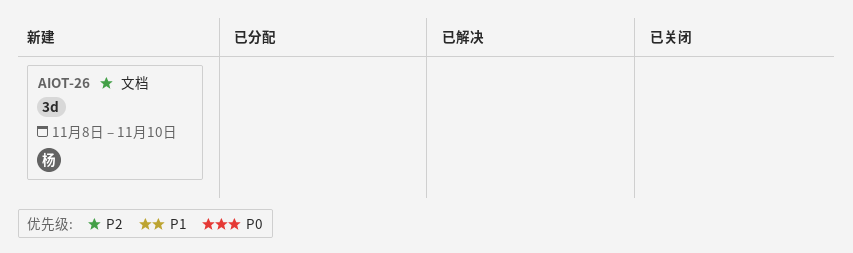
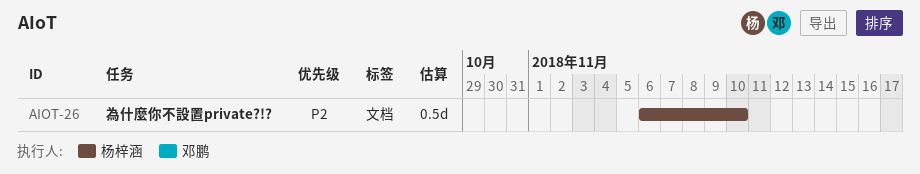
AIOT-26, estimate: 3d -> 0.5d
AIOT-26, start: Nov 8 -> Nov 6

